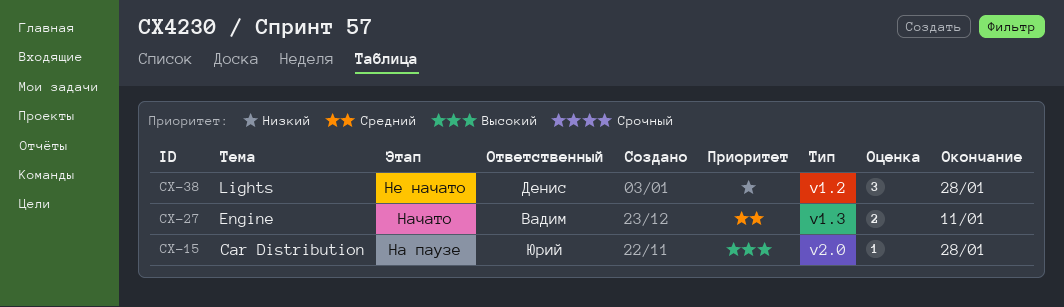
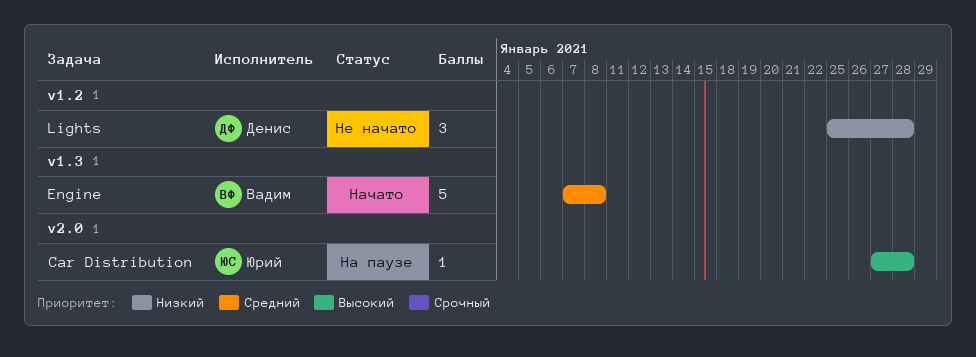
Engine, estimate: 2 -> 5
Engine, due: Jan 11 -> Jan 8

